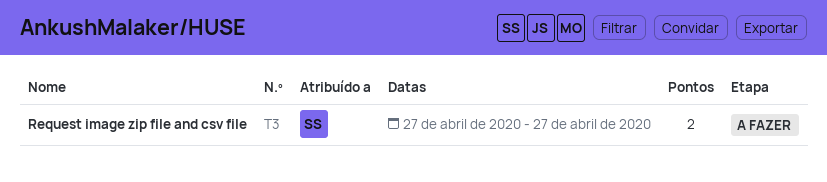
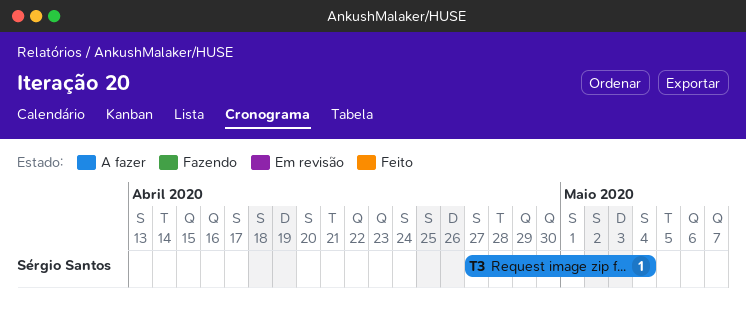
T3, estimate: 2 -> 1
T3, due: Apr 27 -> May 4

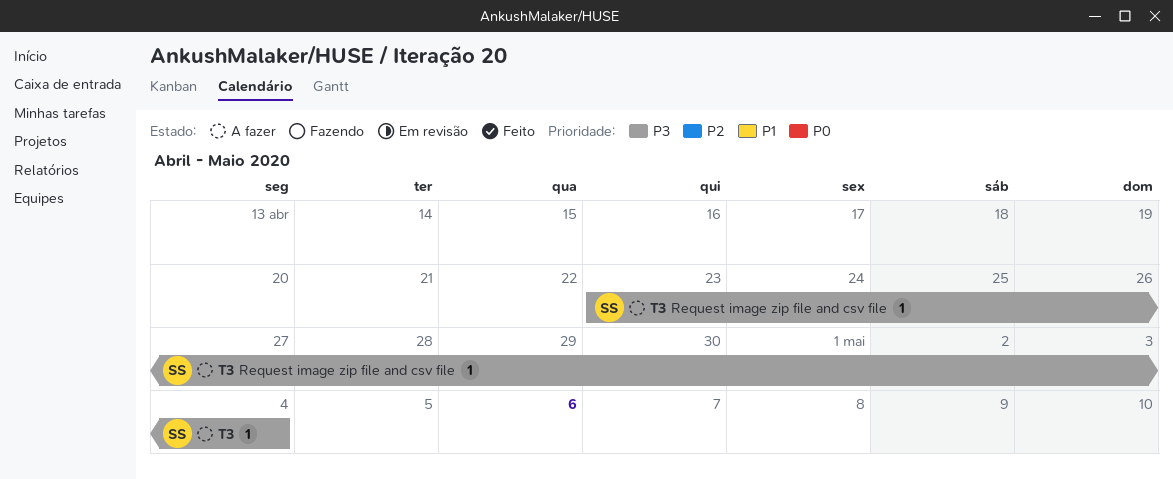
T3, start: Apr 27 -> Apr 23

